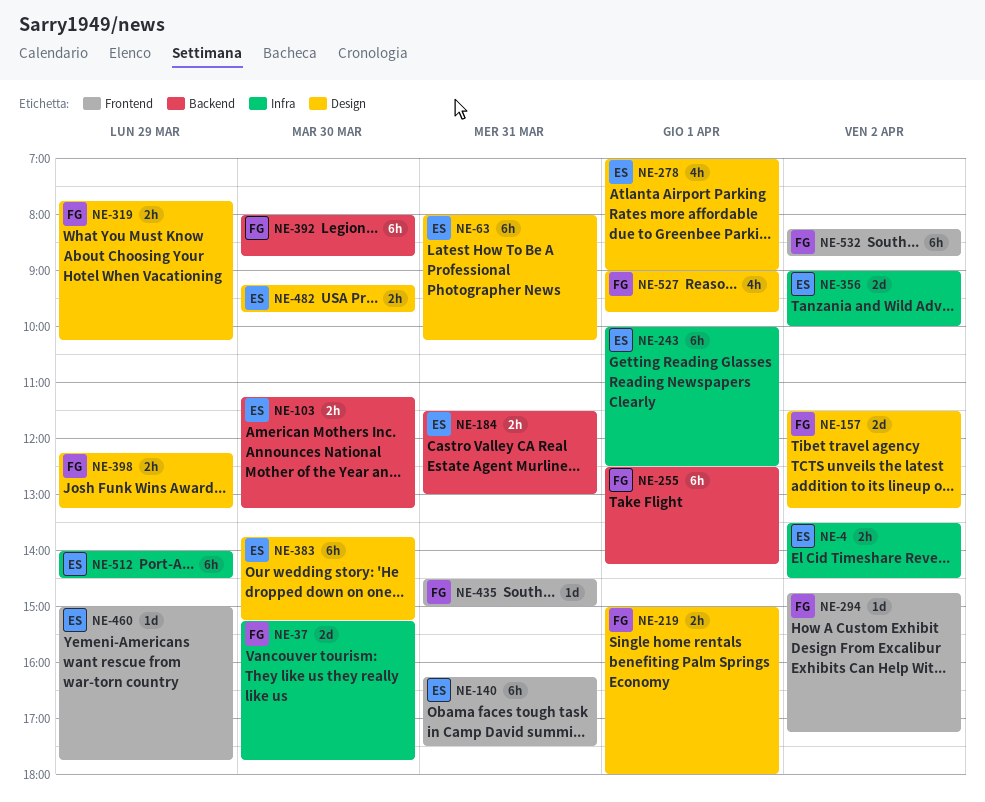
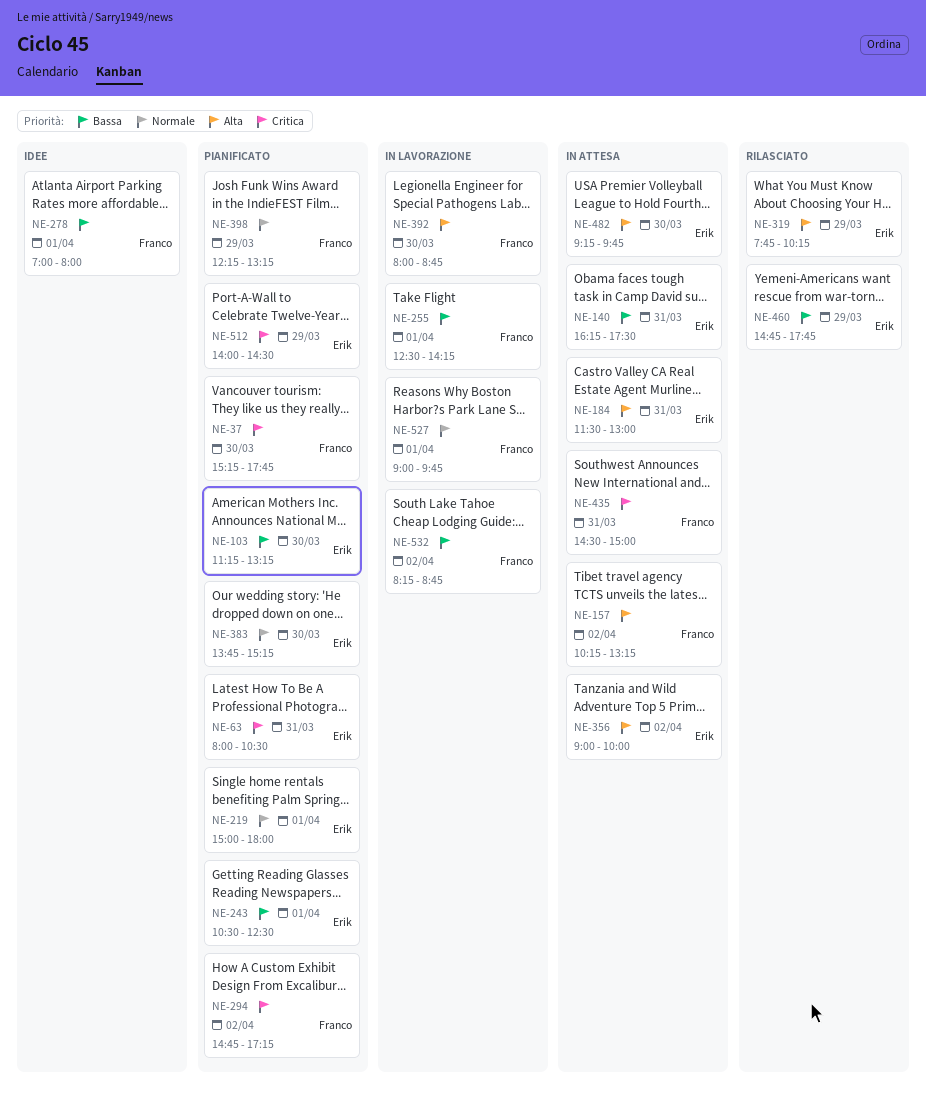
NE-4: present -> none
NE-63, ends: 10:15 -> 10:30
NE-157, begins: 11:30 -> 10:15
NE-219, owner: Franco -> Erik
NE-243, begins: 10:00 -> 10:30
NE-278, owner: Erik -> Franco
NE-278, ends: 09:00 -> 08:00
NE-319, owner: Franco -> Erik
NE-460, begins: 15:00 -> 14:45

